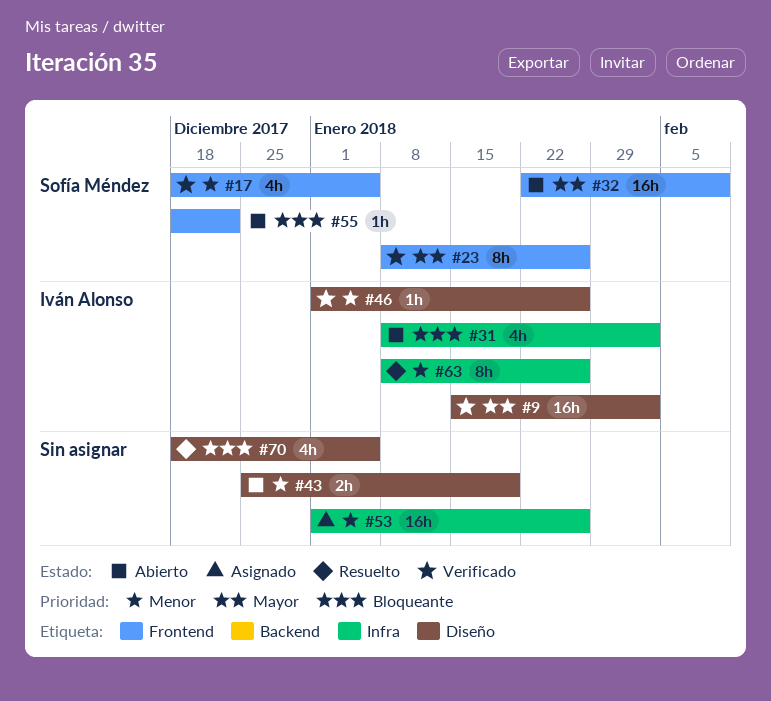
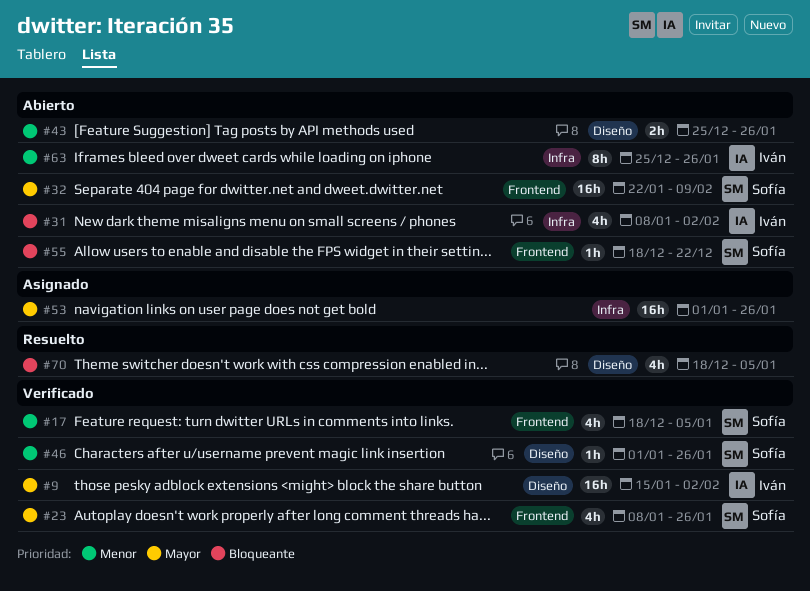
#23, estimate: 8h -> 4h
#43, due: Jan 19 -> Jan 26
#46, owner: Iván Alonso -> Sofía Méndez
#53, priority: Menor -> Mayor
#63, status: Resuelto -> Abierto
#63, start: Jan 8 -> Dec 25

